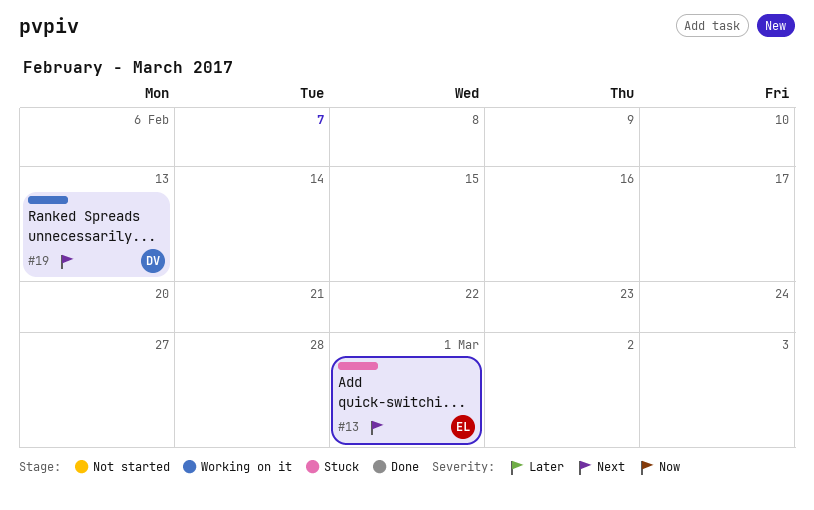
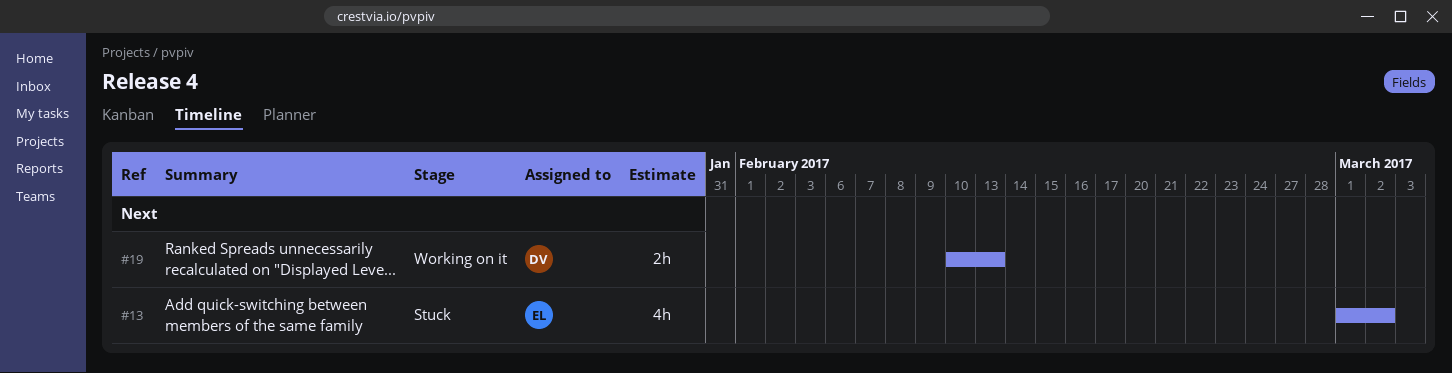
#13, due: Mar 1 -> Mar 2

